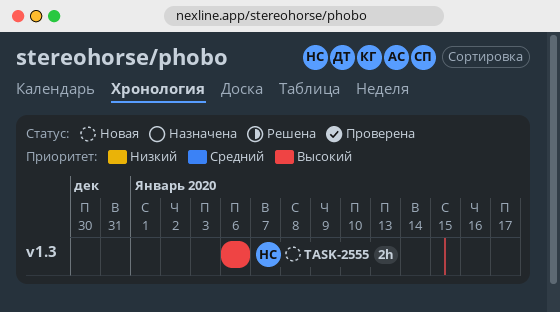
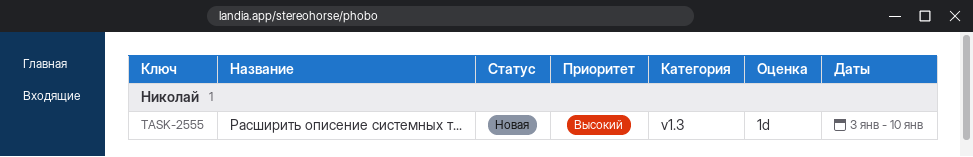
TASK-2555, estimate: 2h -> 1d
TASK-2555, start: Jan 6 -> Jan 3
TASK-2555, due: Jan 6 -> Jan 10

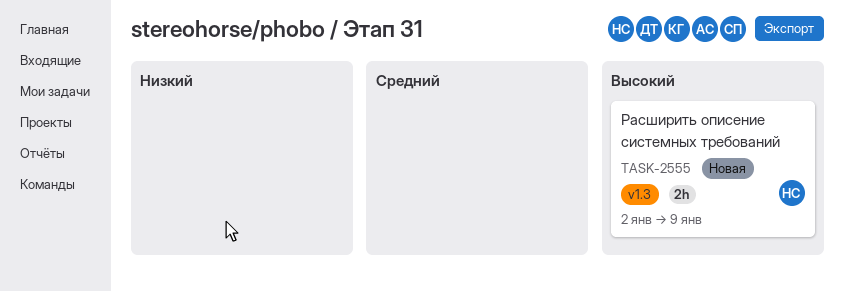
TASK-2555, estimate: 1d -> 2h
TASK-2555, start: Jan 3 -> Jan 2
TASK-2555, due: Jan 10 -> Jan 9

